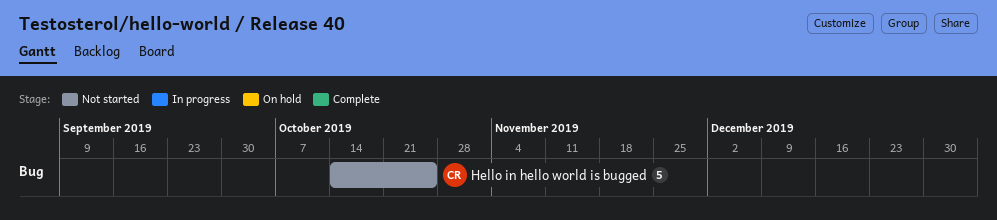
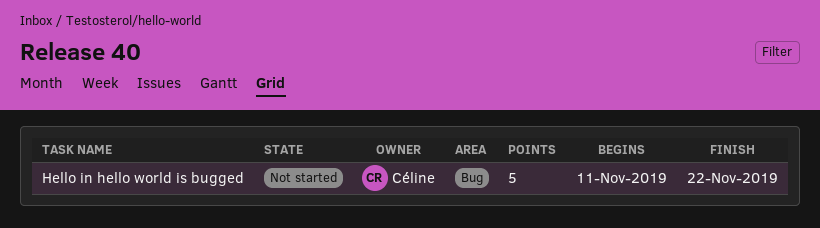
Hello in hello world is bugged, start: Oct 14 -> Nov 11
Hello in hello world is bugged, due: Oct 25 -> Nov 22

